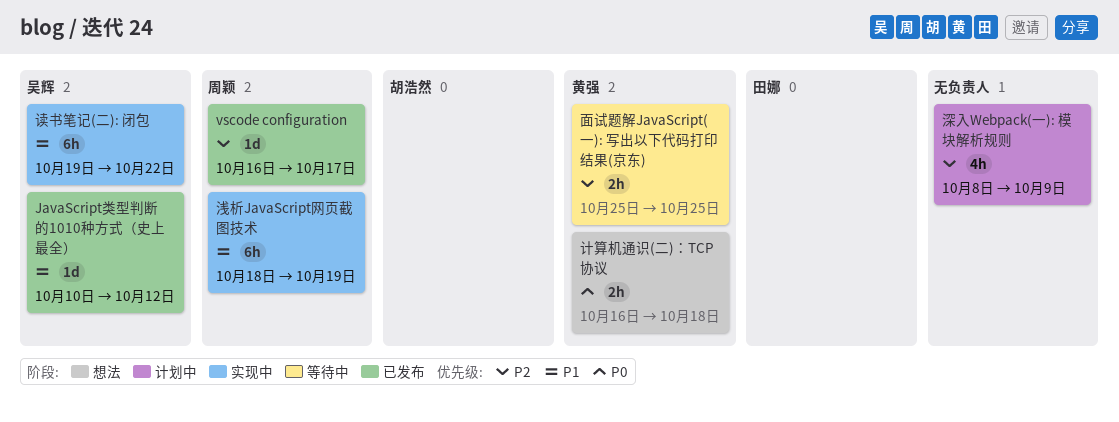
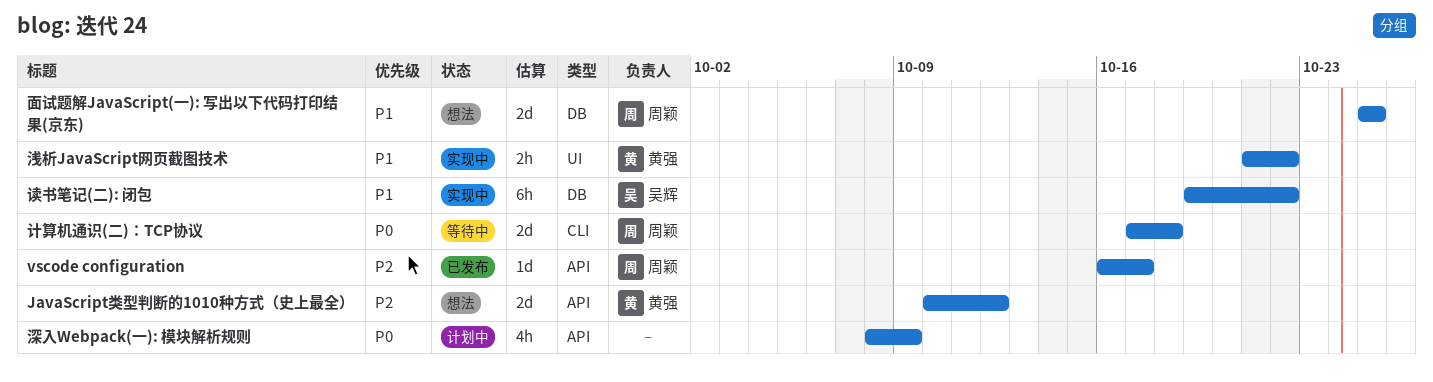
JavaScript类型判断的1010种方式（史上最全）, status: 已发布 -> 想法
JavaScript类型判断的1010种方式（史上最全）, owner: 吴辉 -> 黄强
JavaScript类型判断的1010种方式（史上最全）, priority: P1 -> P2
JavaScript类型判断的1010种方式（史上最全）, estimate: 1d -> 2d
浅析JavaScript网页截图技术, owner: 周颖 -> 黄强
浅析JavaScript网页截图技术, estimate: 6h -> 2h
浅析JavaScript网页截图技术, start: Oct 18 -> Oct 21
浅析JavaScript网页截图技术, due: Oct 19 -> Oct 22
深入Webpack(一): 模块解析规则, priority: P2 -> P0
计算机通识(二)：TCP协议, status: 想法 -> 等待中
计算机通识(二)：TCP协议, owner: 黄强 -> 周颖
计算机通识(二)：TCP协议, estimate: 2h -> 2d
计算机通识(二)：TCP协议, start: Oct 16 -> Oct 17
面试题解JavaScript(一): 写出以下代码打印结果(京东), status: 等待中 -> 想法
面试题解JavaScript(一): 写出以下代码打印结果(京东), owner: 黄强 -> 周颖
面试题解JavaScript(一): 写出以下代码打印结果(京东), priority: P2 -> P1
面试题解JavaScript(一): 写出以下代码打印结果(京东), estimate: 2h -> 2d

